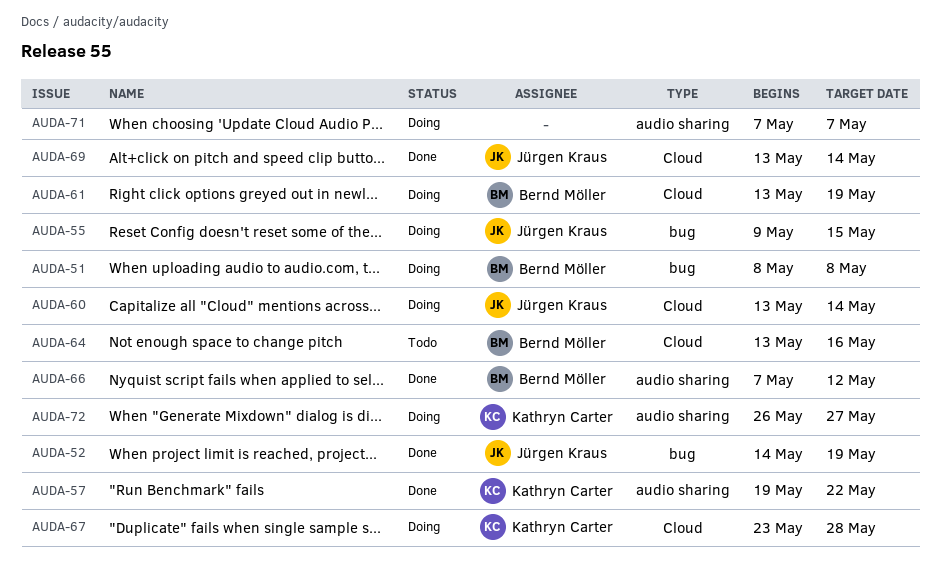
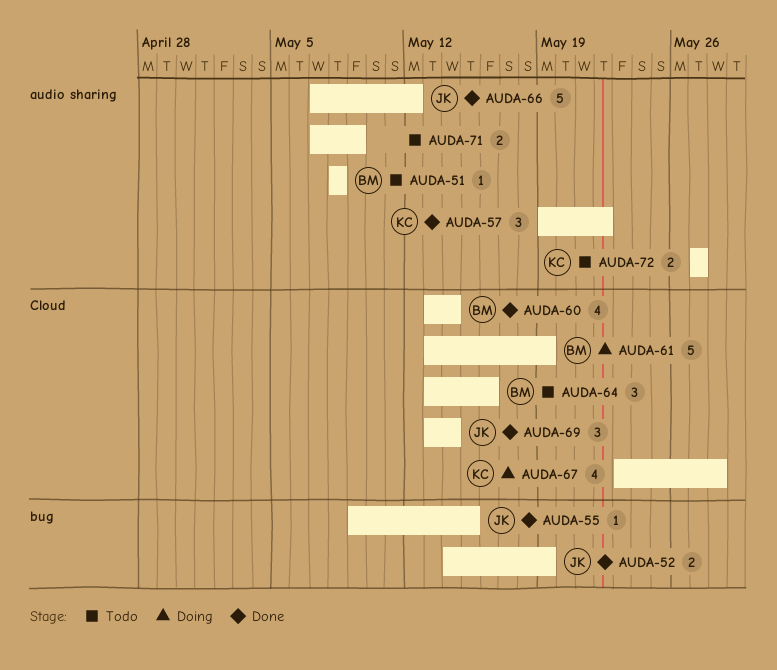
AUDA-51, status: Doing -> Todo
AUDA-51, label: bug -> audio sharing
AUDA-55, status: Doing -> Done
AUDA-60, status: Doing -> Done
AUDA-60, owner: Jürgen Kraus -> Bernd Möller
AUDA-66, owner: Bernd Möller -> Jürgen Kraus
AUDA-71, status: Doing -> Todo
AUDA-71, due: May 7 -> May 9
AUDA-72, status: Doing -> Todo
AUDA-72, start: May 26 -> May 27

